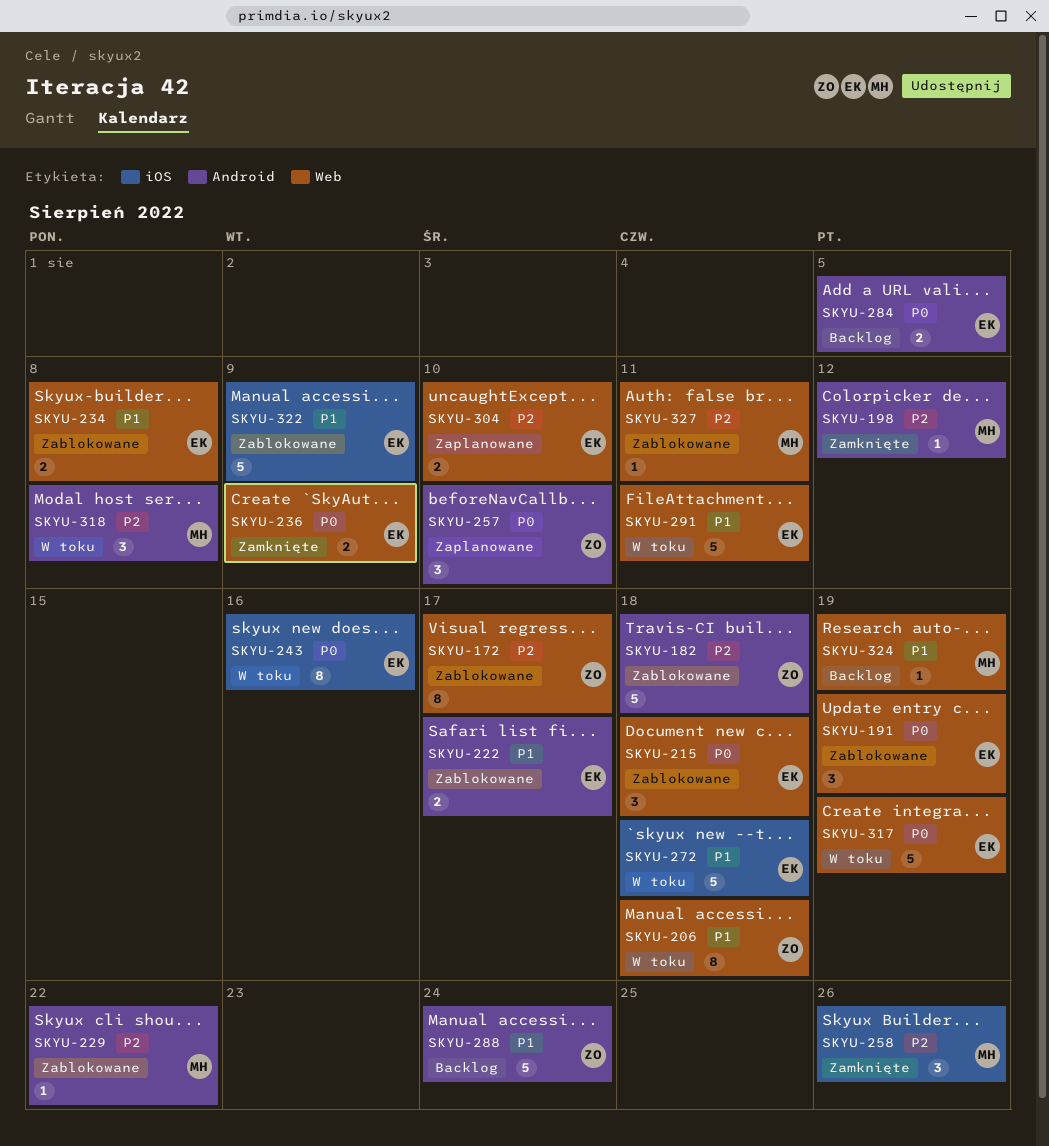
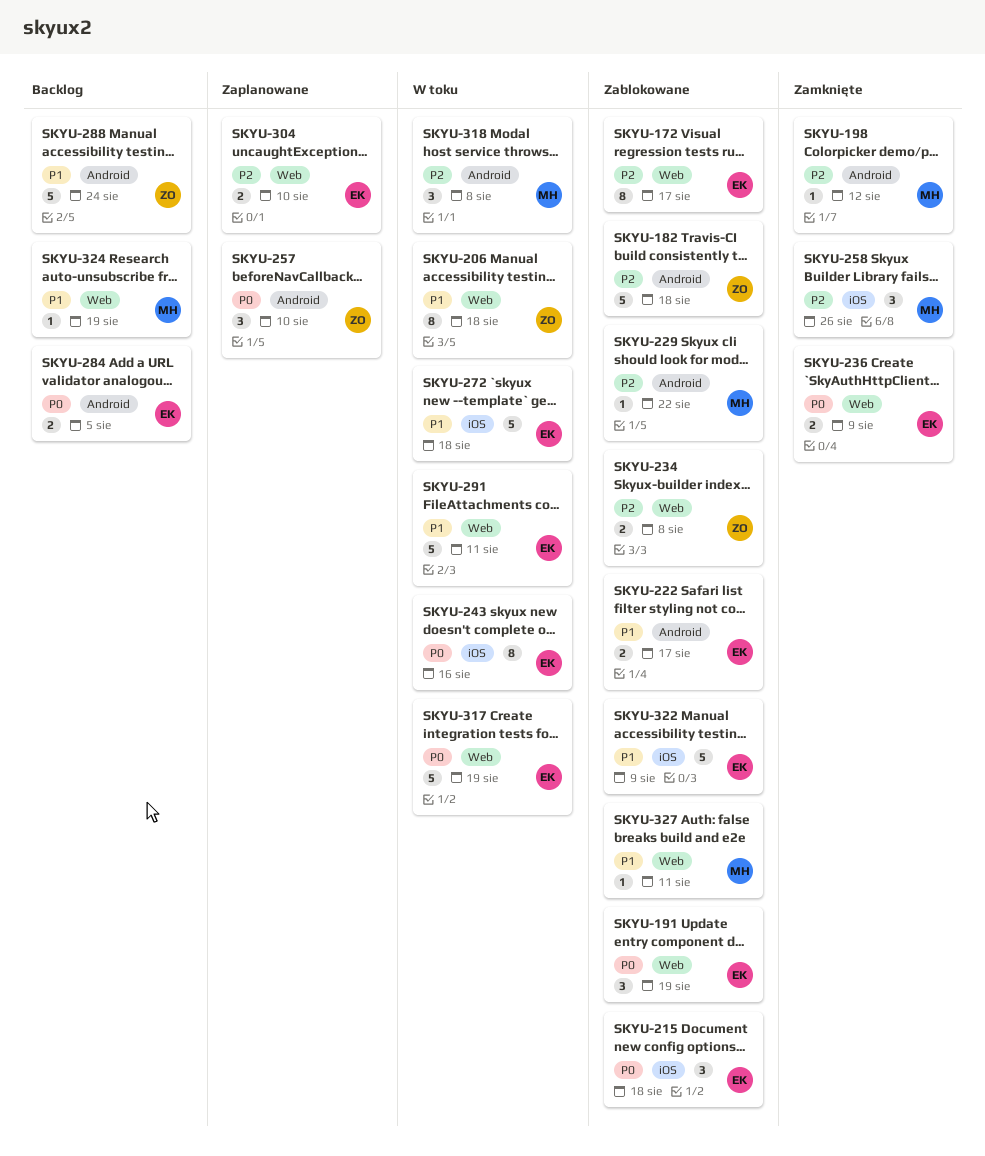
SKYU-172, owner: ZO -> EK
SKYU-215, label: Web -> iOS
SKYU-234, owner: EK -> ZO
SKYU-234, priority: P1 -> P2
SKYU-327, priority: P2 -> P1

